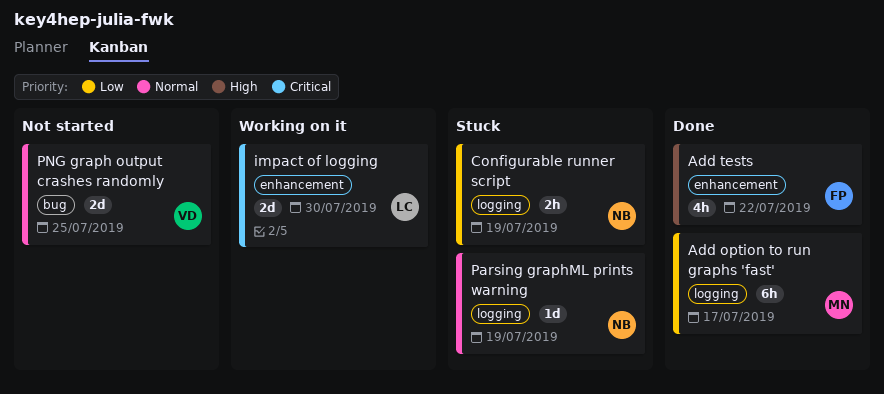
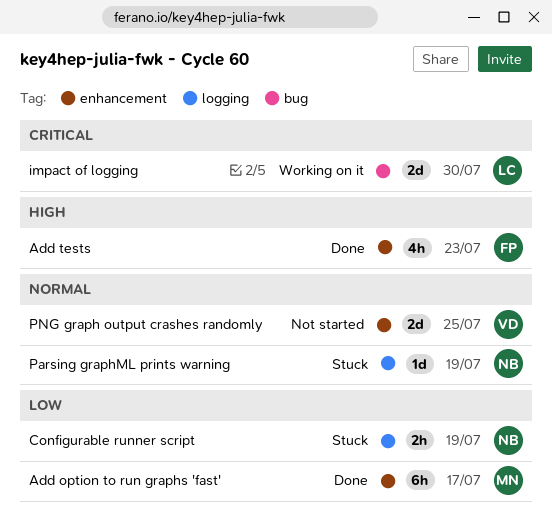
Add option to run graphs 'fast', label: logging -> enhancement
Add tests, due: Jul 22 -> Jul 23
impact of logging, label: enhancement -> bug
PNG graph output crashes randomly, label: bug -> enhancement

